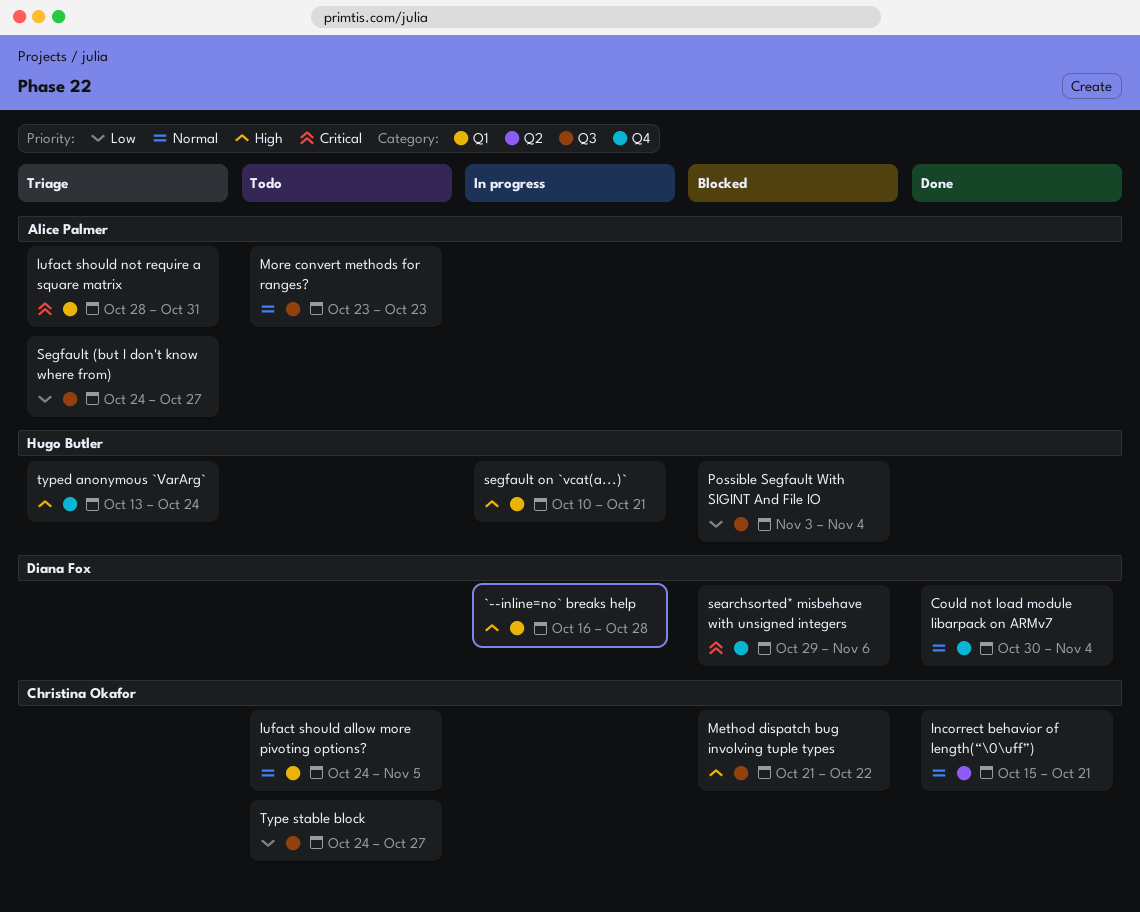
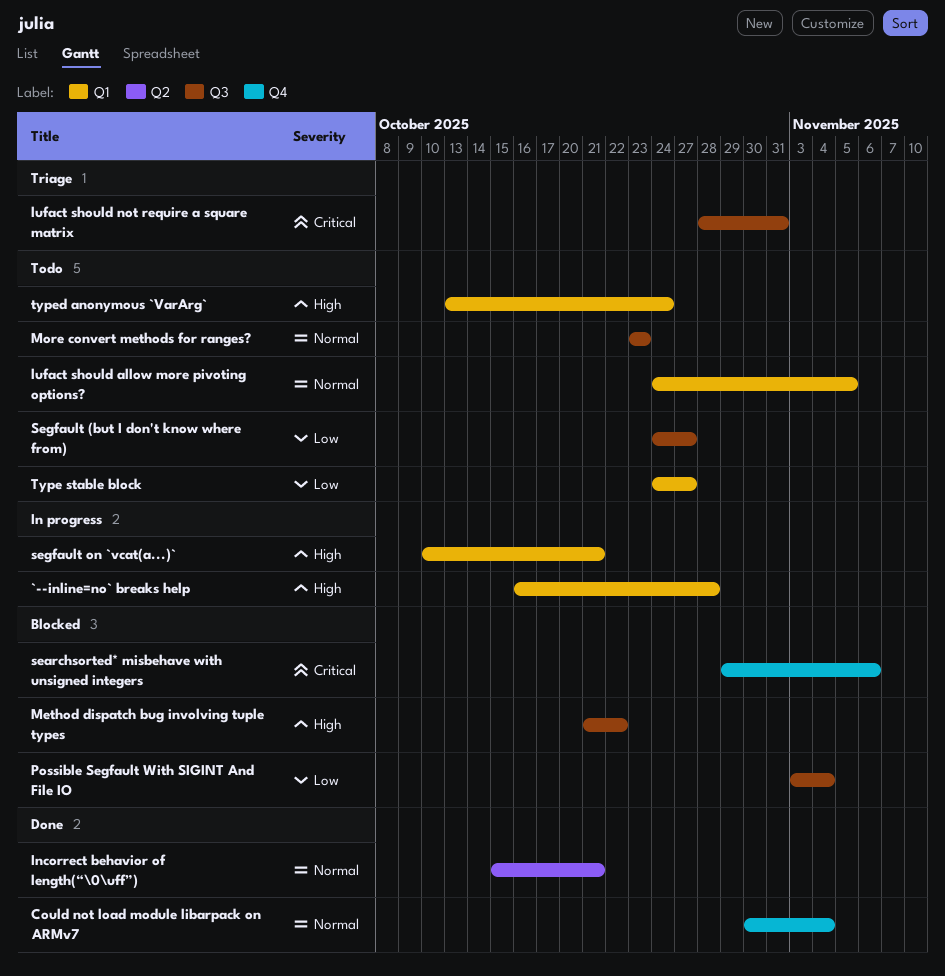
lufact should not require a square matrix, label: Q1 -> Q3
Segfault (but I don't know where from), status: Triage -> Todo
Type stable block, label: Q3 -> Q1
typed anonymous `VarArg`, status: Triage -> Todo
typed anonymous `VarArg`, label: Q4 -> Q1

